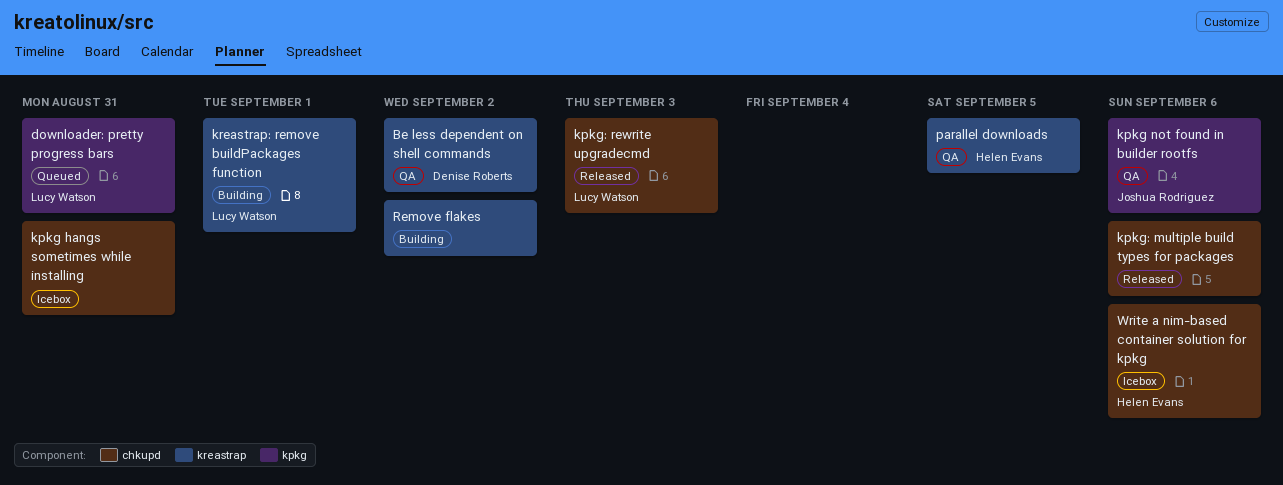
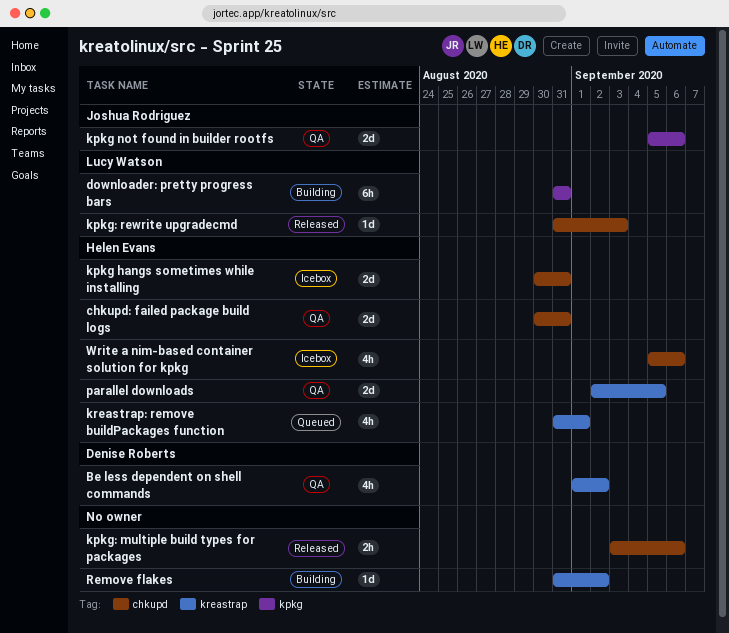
chkupd: failed package build logs: none -> present
downloader: pretty progress bars, status: Queued -> Building
kpkg hangs sometimes while installing, owner: none -> Helen Evans
kreastrap: remove buildPackages function, status: Building -> Queued
kreastrap: remove buildPackages function, owner: Lucy Watson -> Helen Evans

